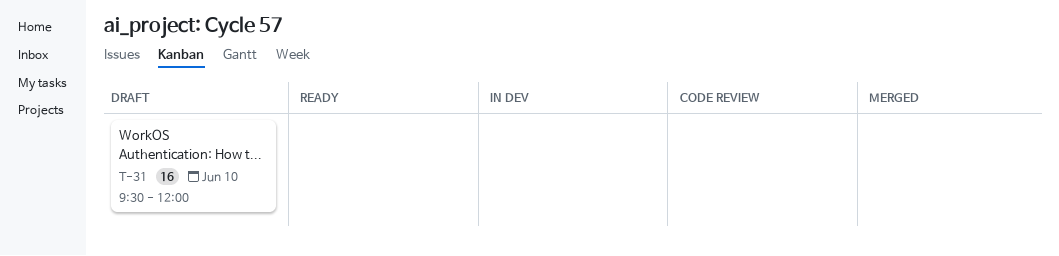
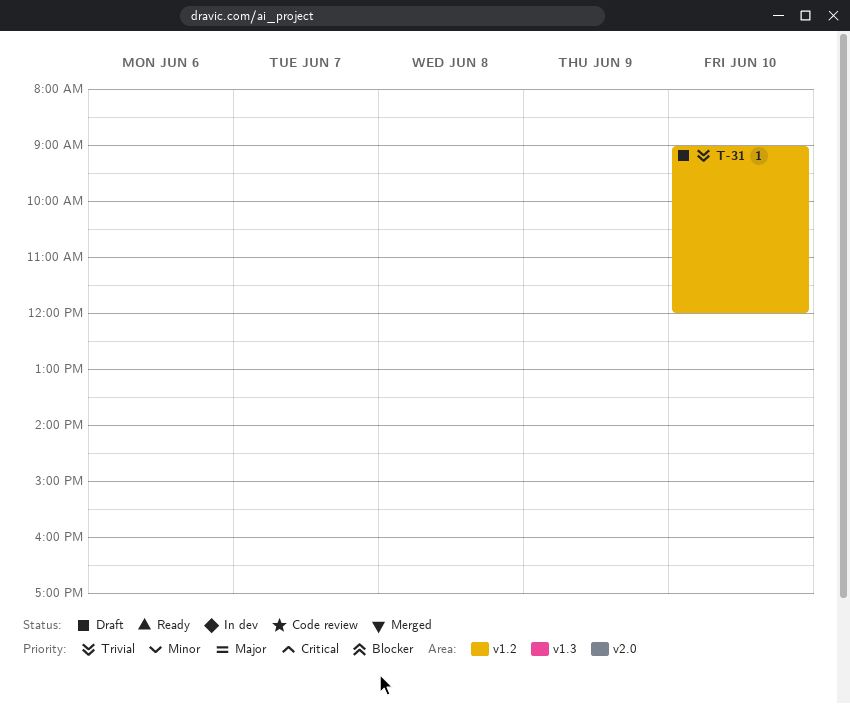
T-31, estimate: 16 -> 1
T-31, begins: 09:30 -> 09:00

